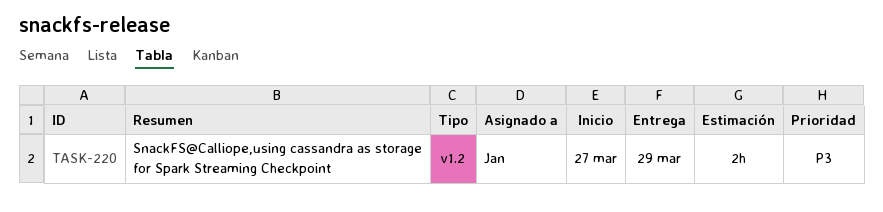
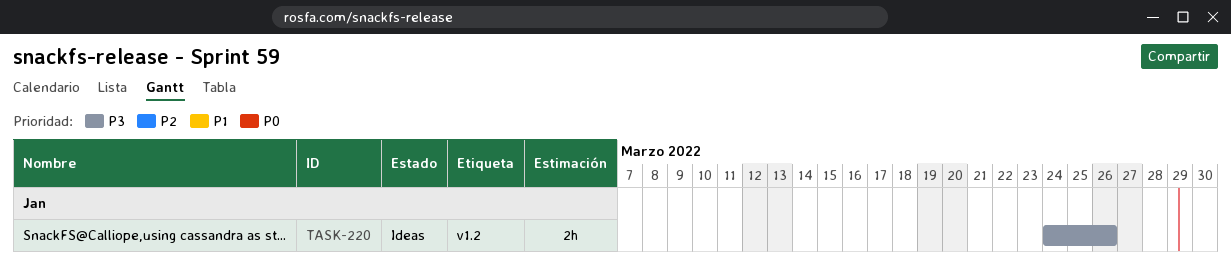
TASK-220, start: Mar 27 -> Mar 24
TASK-220, due: Mar 29 -> Mar 26

